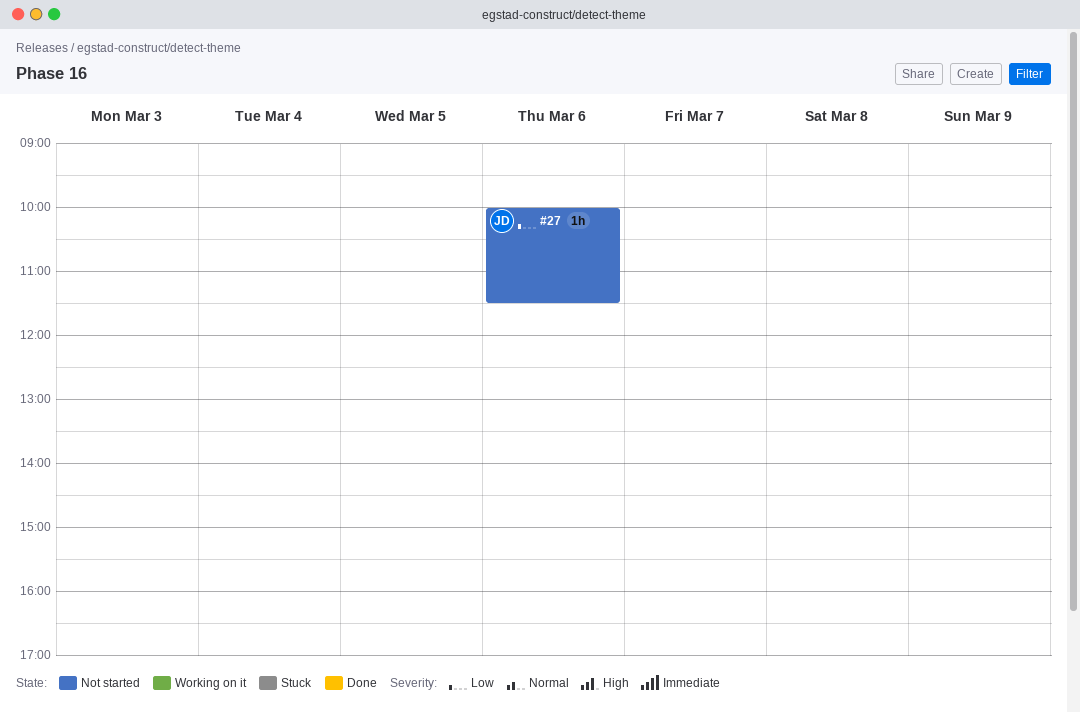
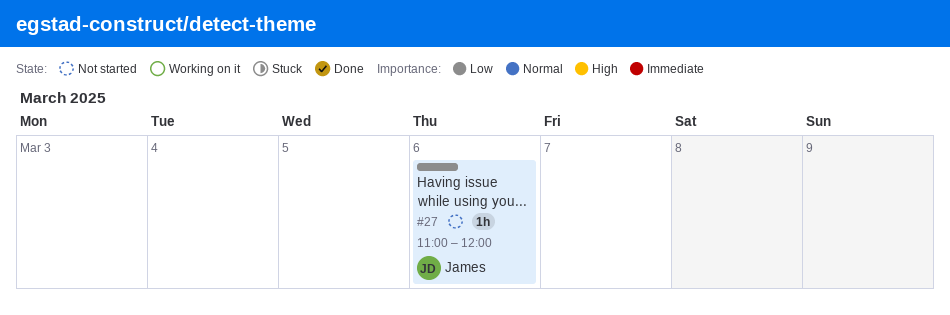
#27, begins: 10:00 -> 11:00
#27, ends: 11:30 -> 12:00

